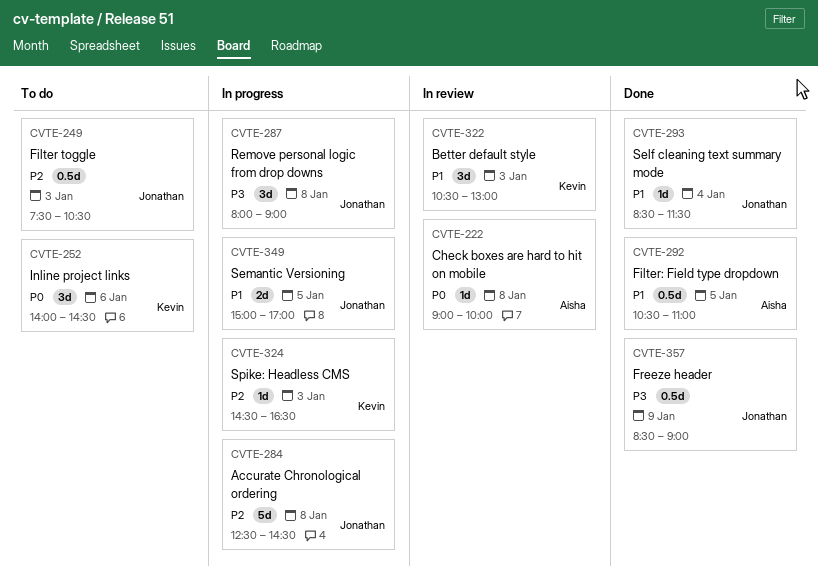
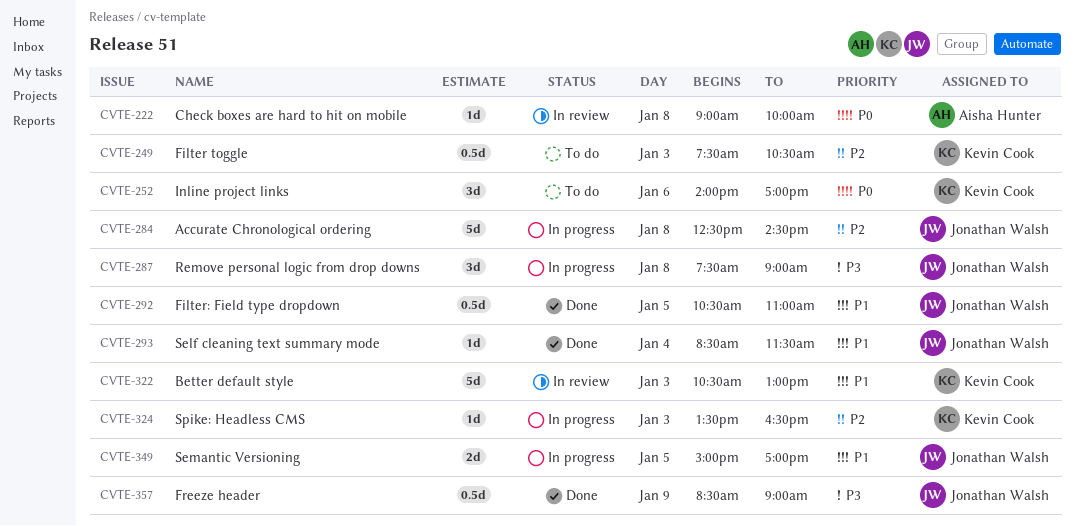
CVTE-249, owner: Jonathan Walsh -> Kevin Cook
CVTE-252, ends: 14:30 -> 17:00
CVTE-287, begins: 08:00 -> 07:30
CVTE-292, owner: Aisha Hunter -> Jonathan Walsh
CVTE-322, estimate: 3d -> 5d
CVTE-324, begins: 14:30 -> 13:30

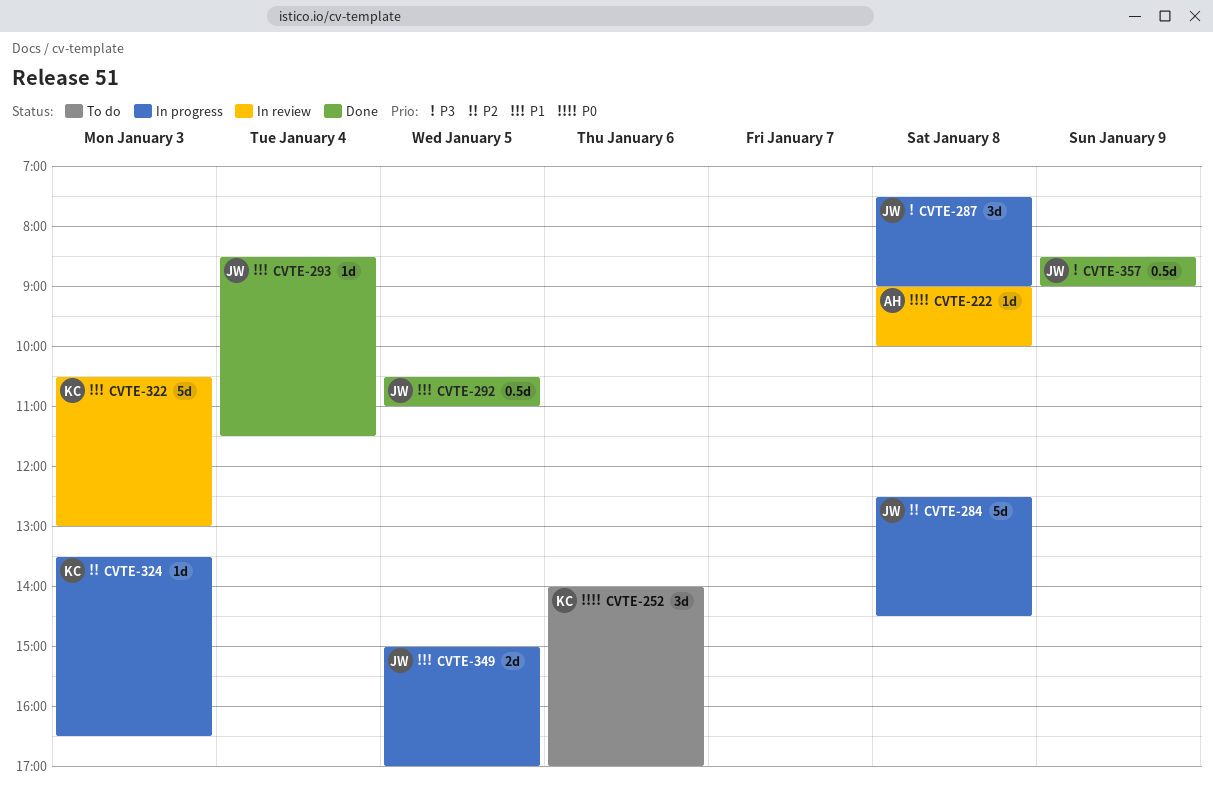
CVTE-249: present -> none

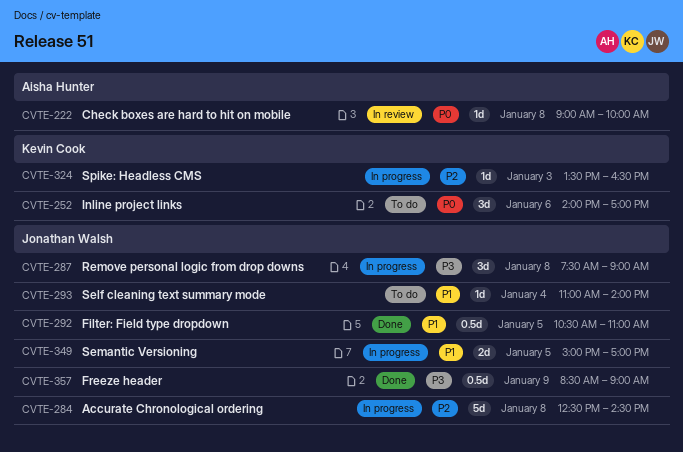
CVTE-293, status: Done -> To do
CVTE-293, begins: 08:30 -> 11:00
CVTE-293, ends: 11:30 -> 14:00
CVTE-322: present -> none

